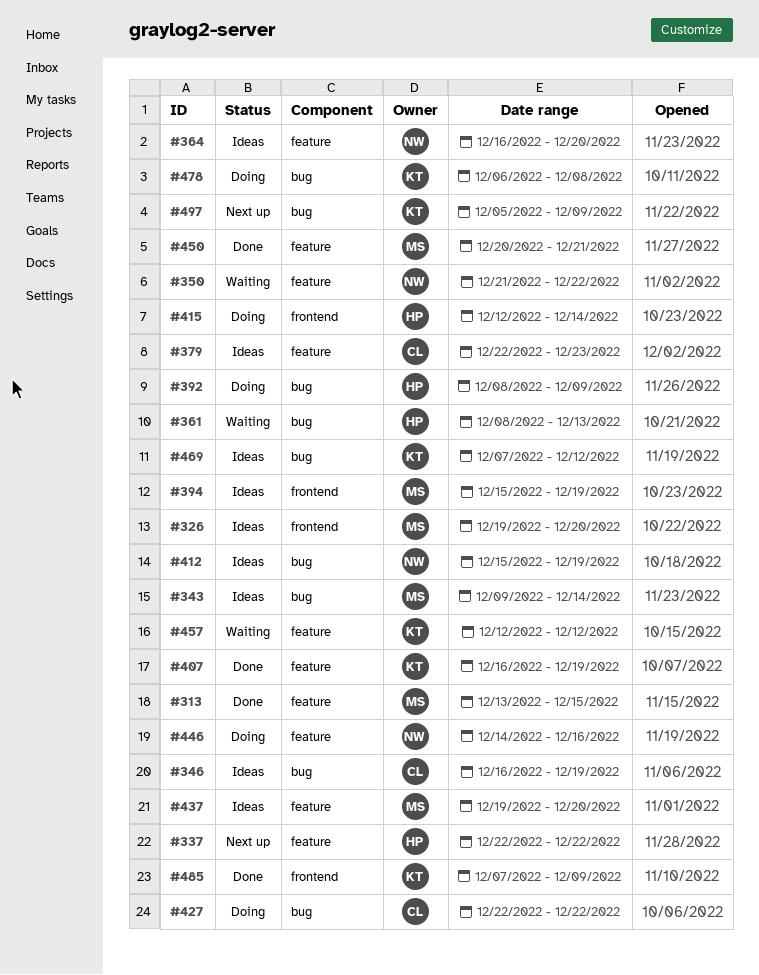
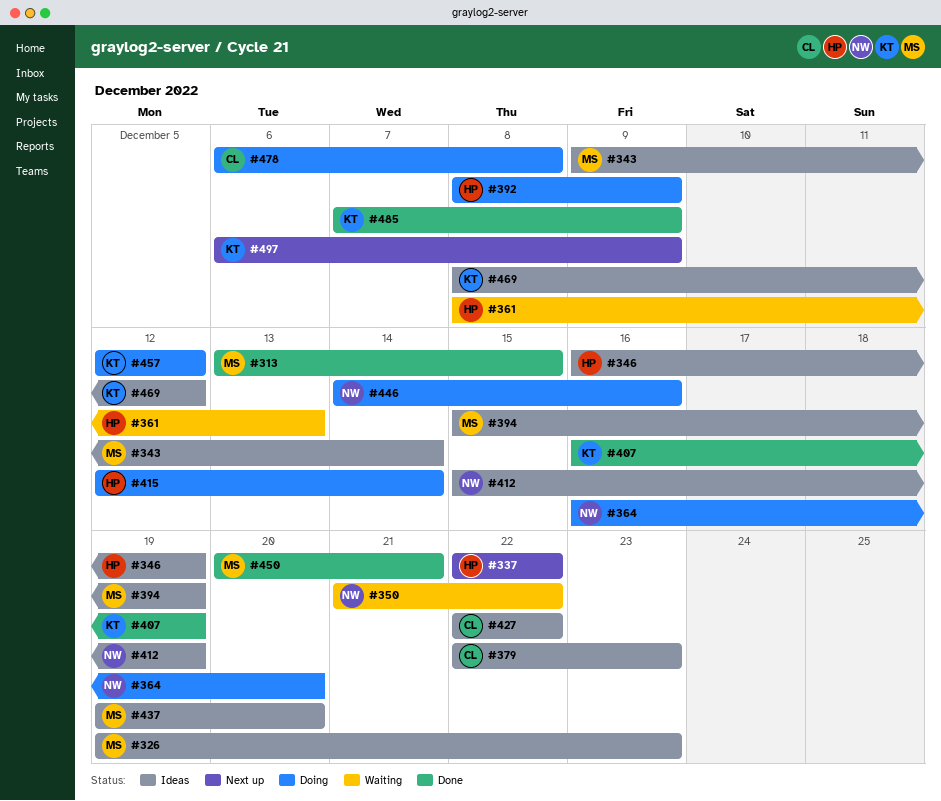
#326, due: Dec 20 -> Dec 23
#346, owner: CL -> HP
#364, status: Ideas -> Doing
#427, status: Doing -> Ideas
#457, status: Waiting -> Doing
#469, start: Dec 7 -> Dec 8
#478, owner: KT -> CL
#497, start: Dec 5 -> Dec 6

